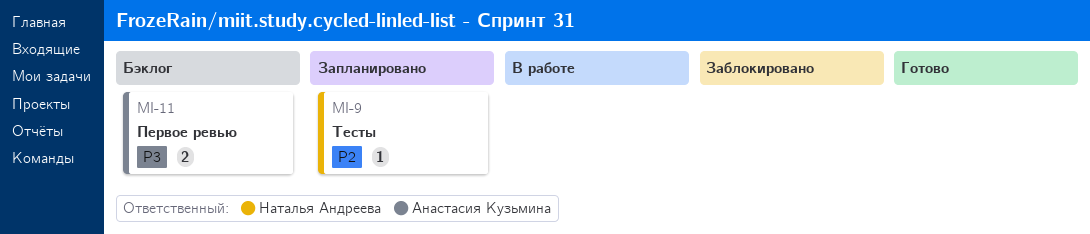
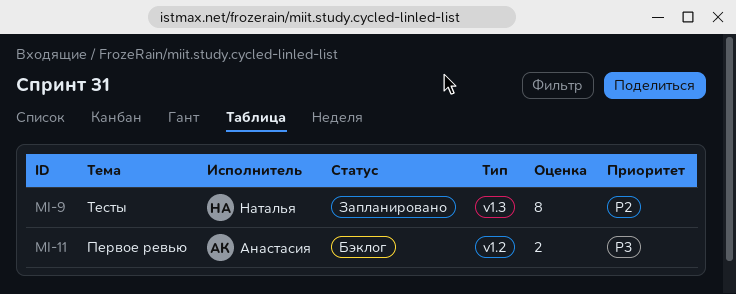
MI-9, estimate: 1 -> 8

